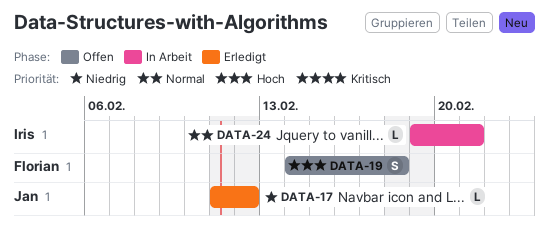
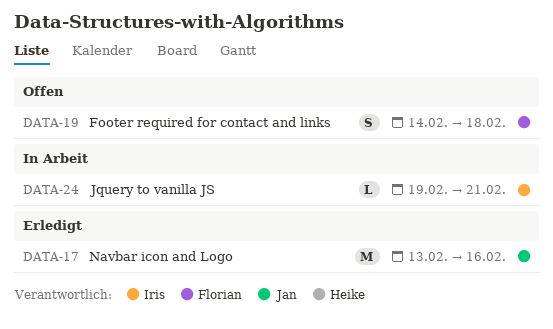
DATA-17, estimate: L -> M
DATA-17, start: Feb 11 -> Feb 13
DATA-17, due: Feb 12 -> Feb 16

